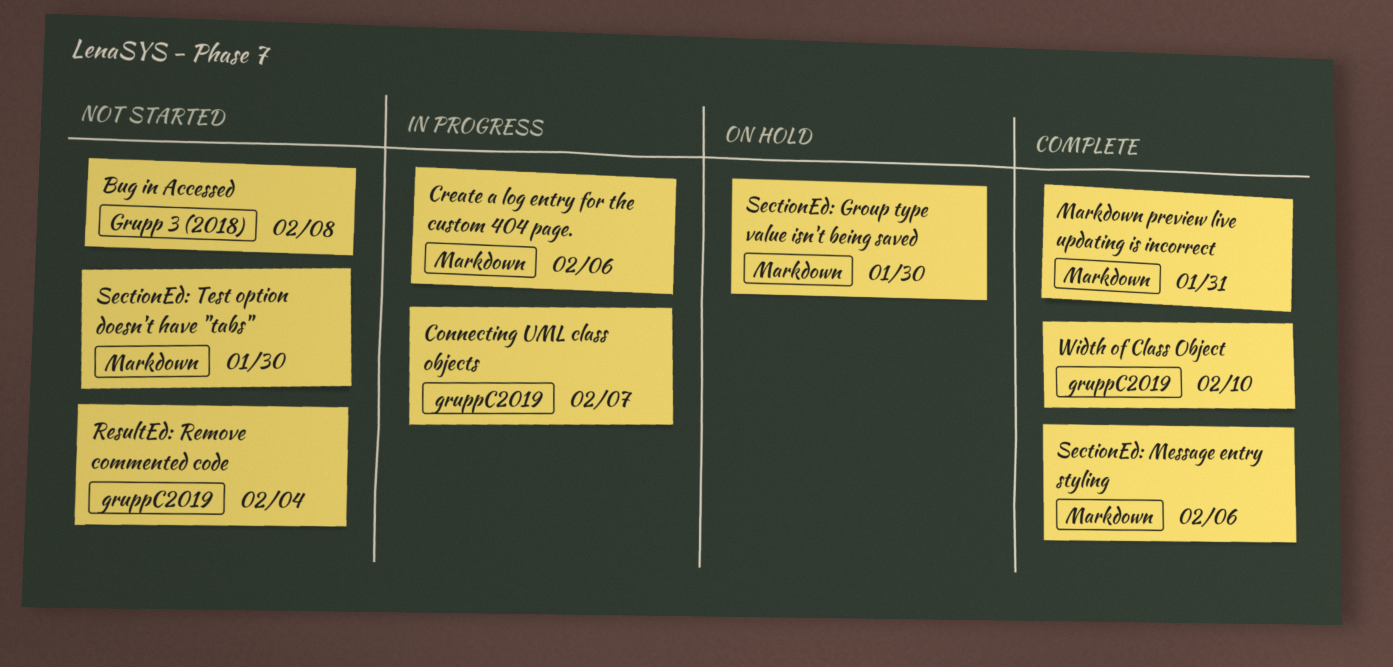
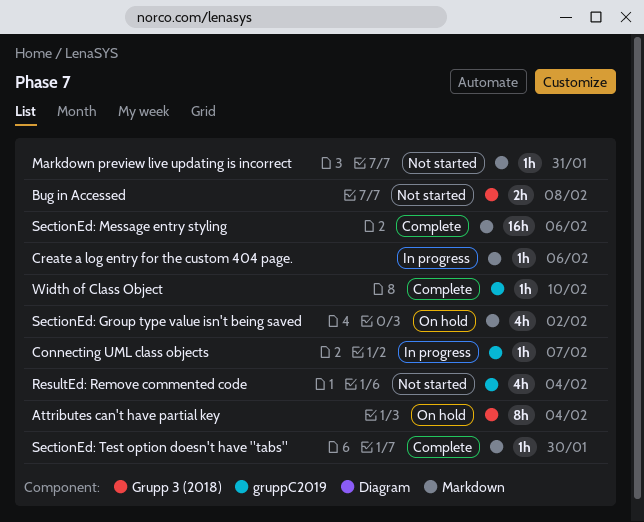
Attributes can't have partial key: none -> present
Markdown preview live updating is incorrect, status: Complete -> Not started
SectionEd: Group type value isn't being saved, due: Jan 30 -> Feb 2
SectionEd: Test option doesn't have "tabs", status: Not started -> Complete

